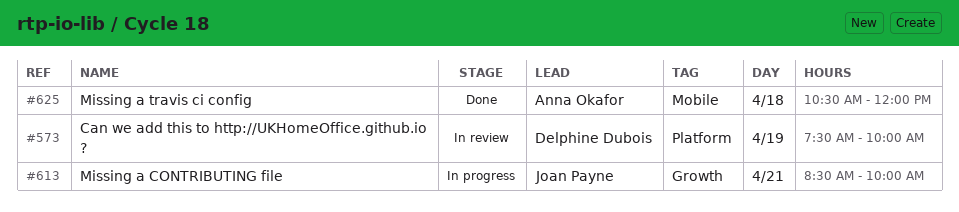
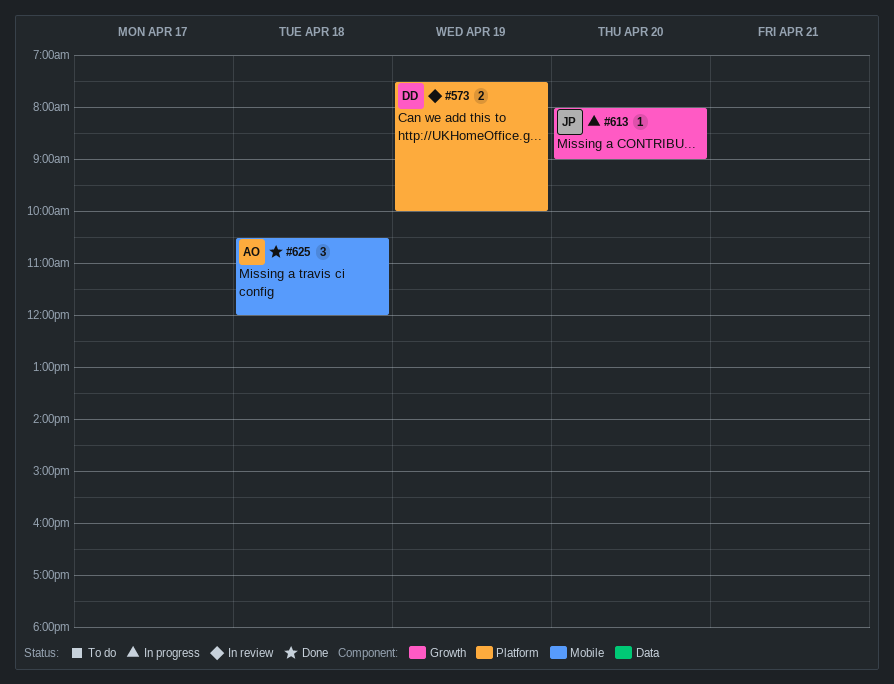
#613, day: Apr 21 -> Apr 20
#613, begins: 08:30 -> 08:00
#613, ends: 10:00 -> 09:00

